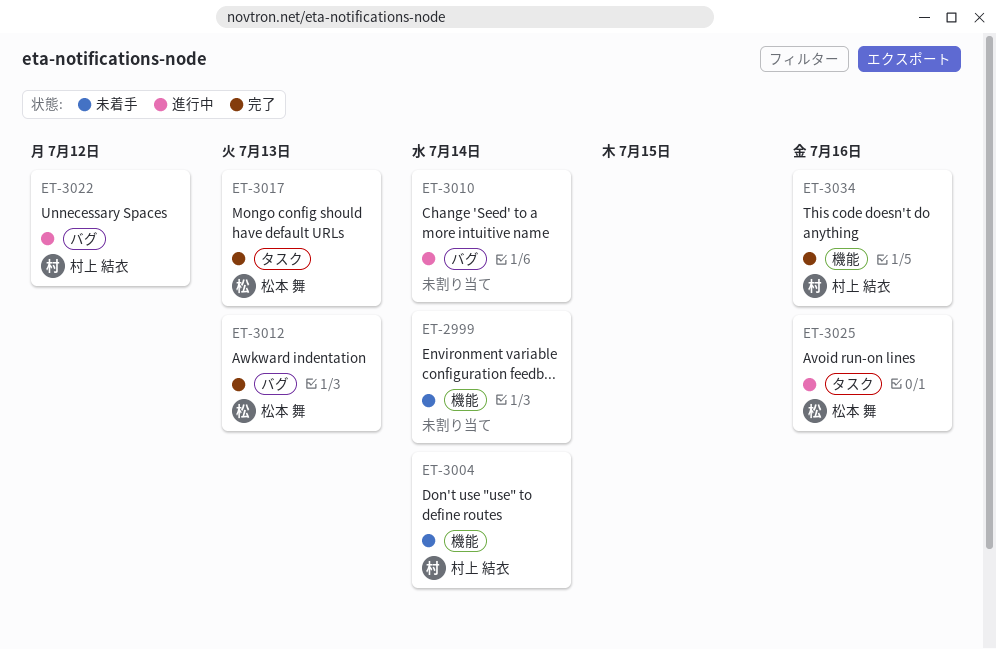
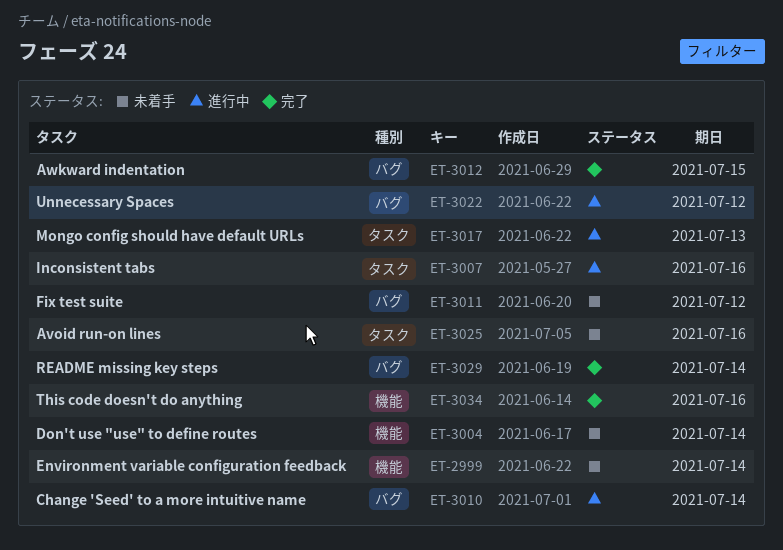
ET-3007: none -> present
ET-3011: none -> present
ET-3012, due: Jul 13 -> Jul 15
ET-3017, status: 完了 -> 進行中
ET-3025, status: 進行中 -> 未着手
ET-3029: none -> present

